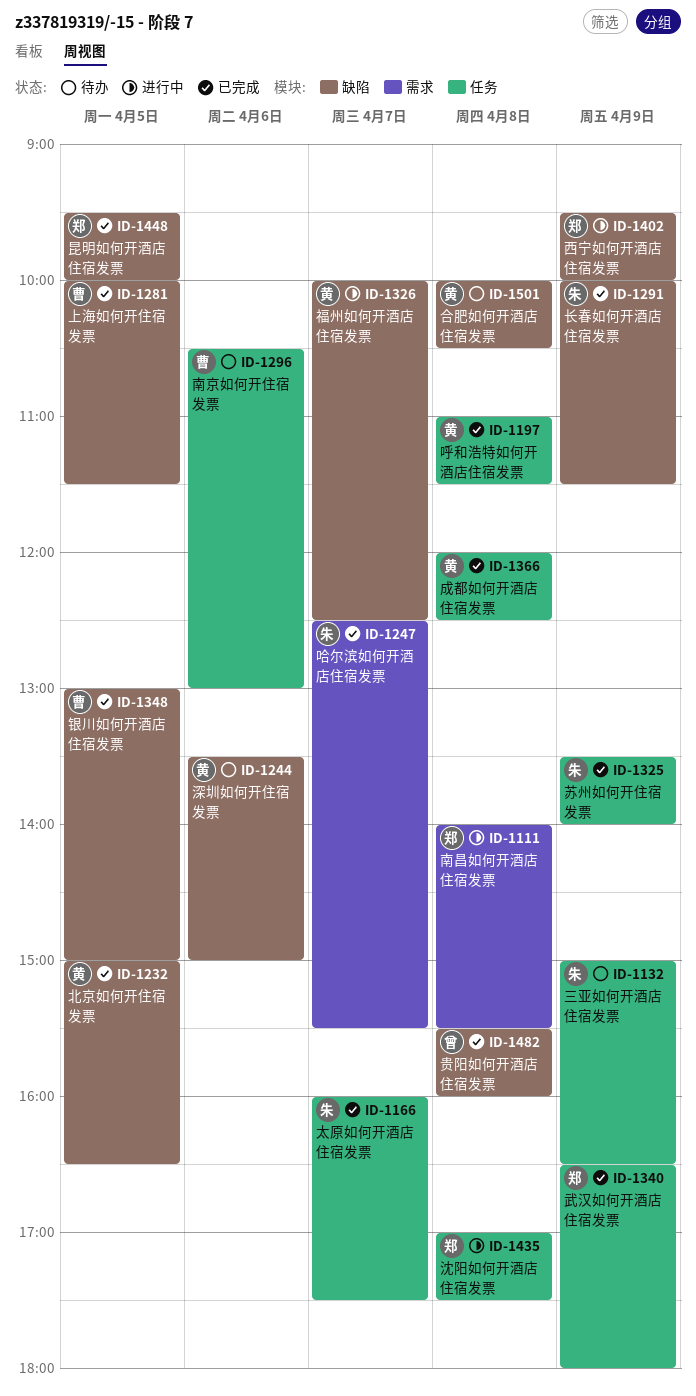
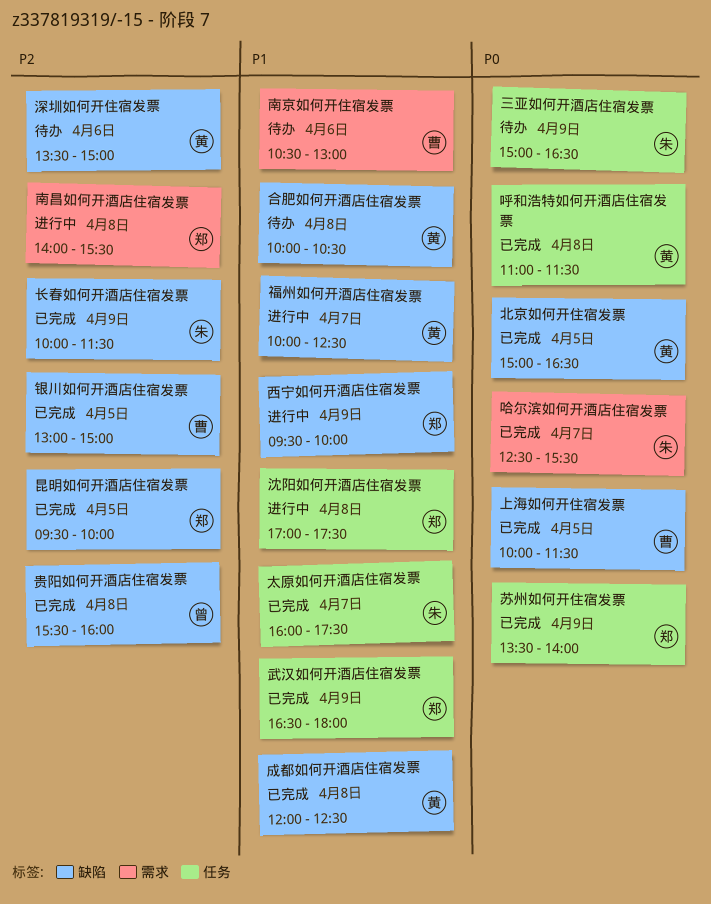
南京如何开住宿发票, label: 任务 -> 需求
成都如何开酒店住宿发票, label: 任务 -> 缺陷
苏州如何开住宿发票, owner: 朱 -> 郑

